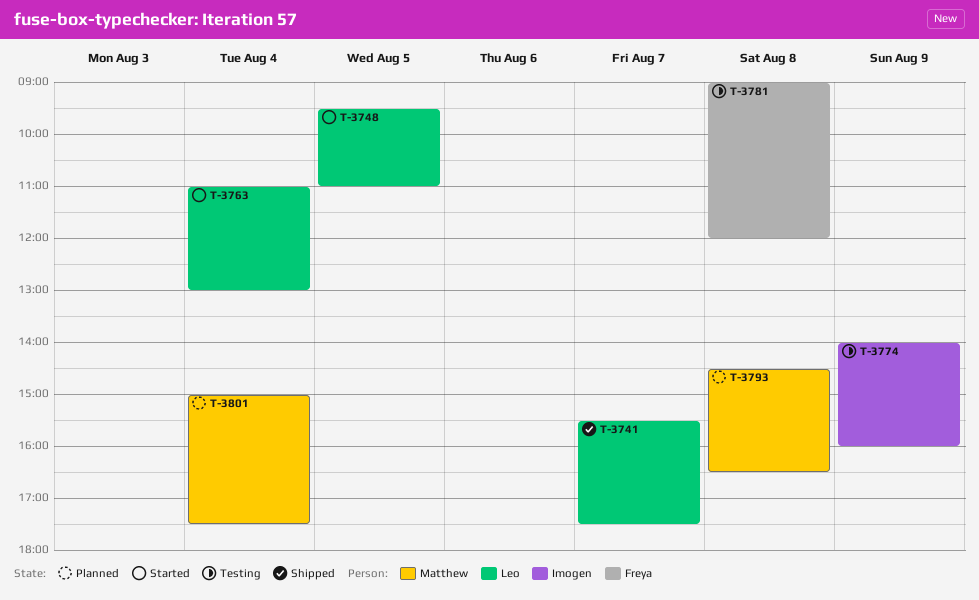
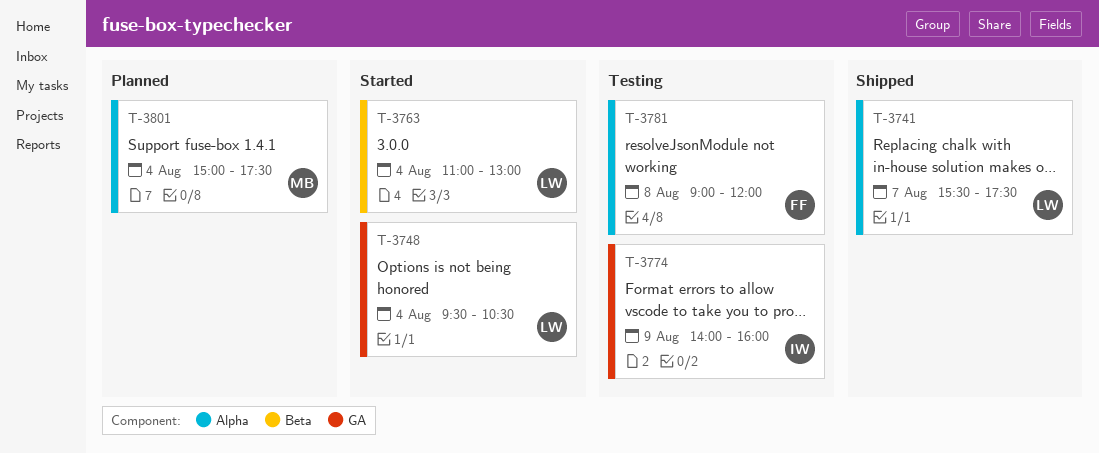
T-3748, day: Aug 5 -> Aug 4
T-3748, ends: 11:00 -> 10:30
T-3793: present -> none

